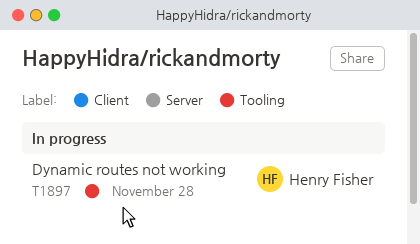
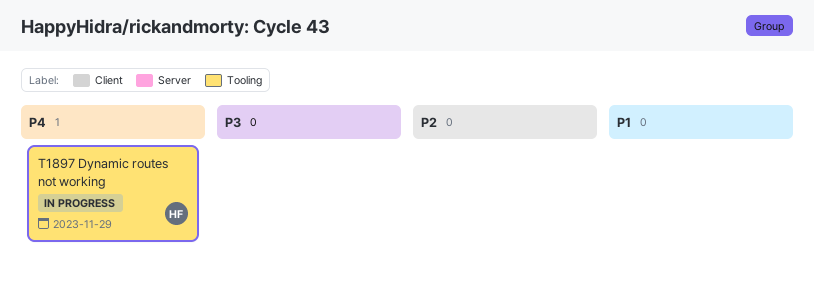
T1897, due: Nov 28 -> Nov 29

